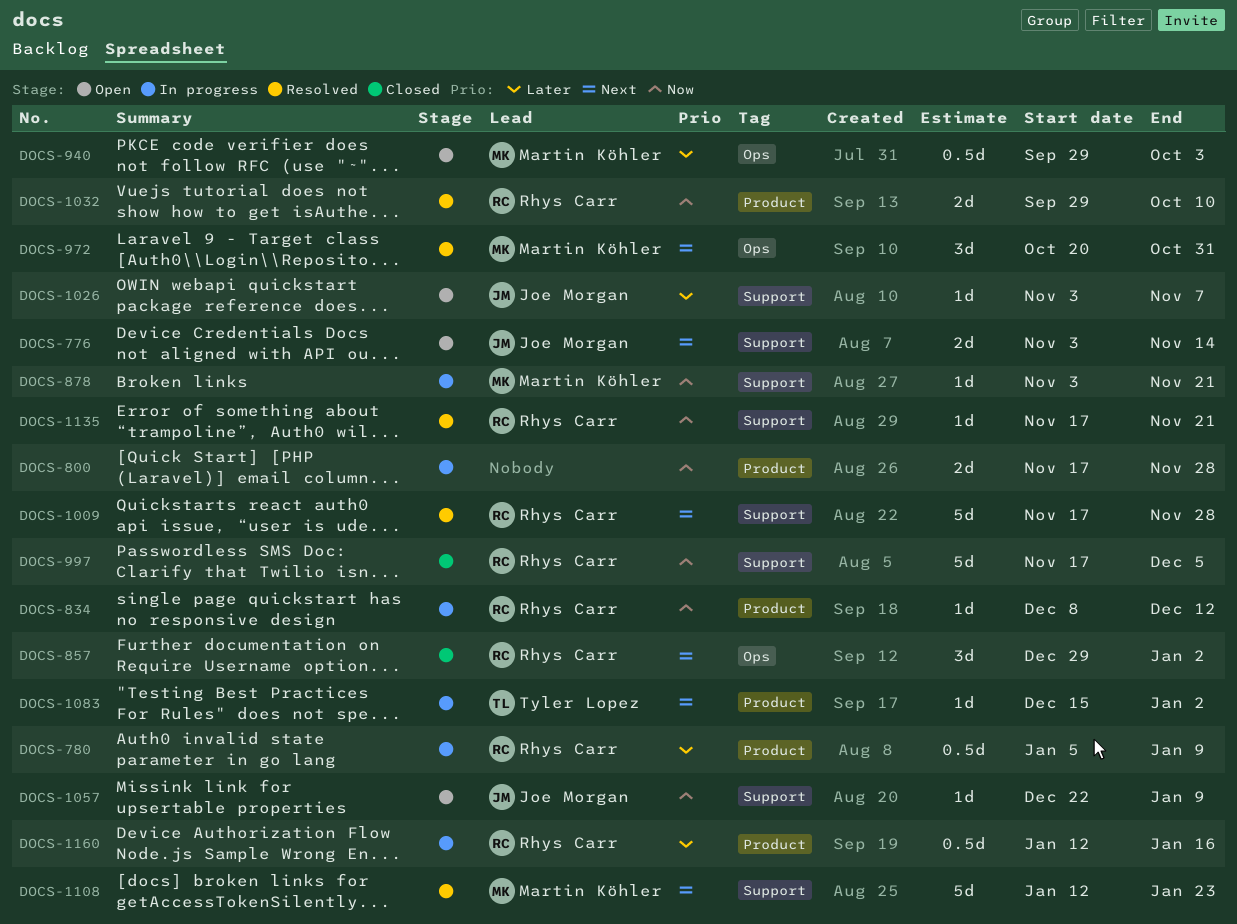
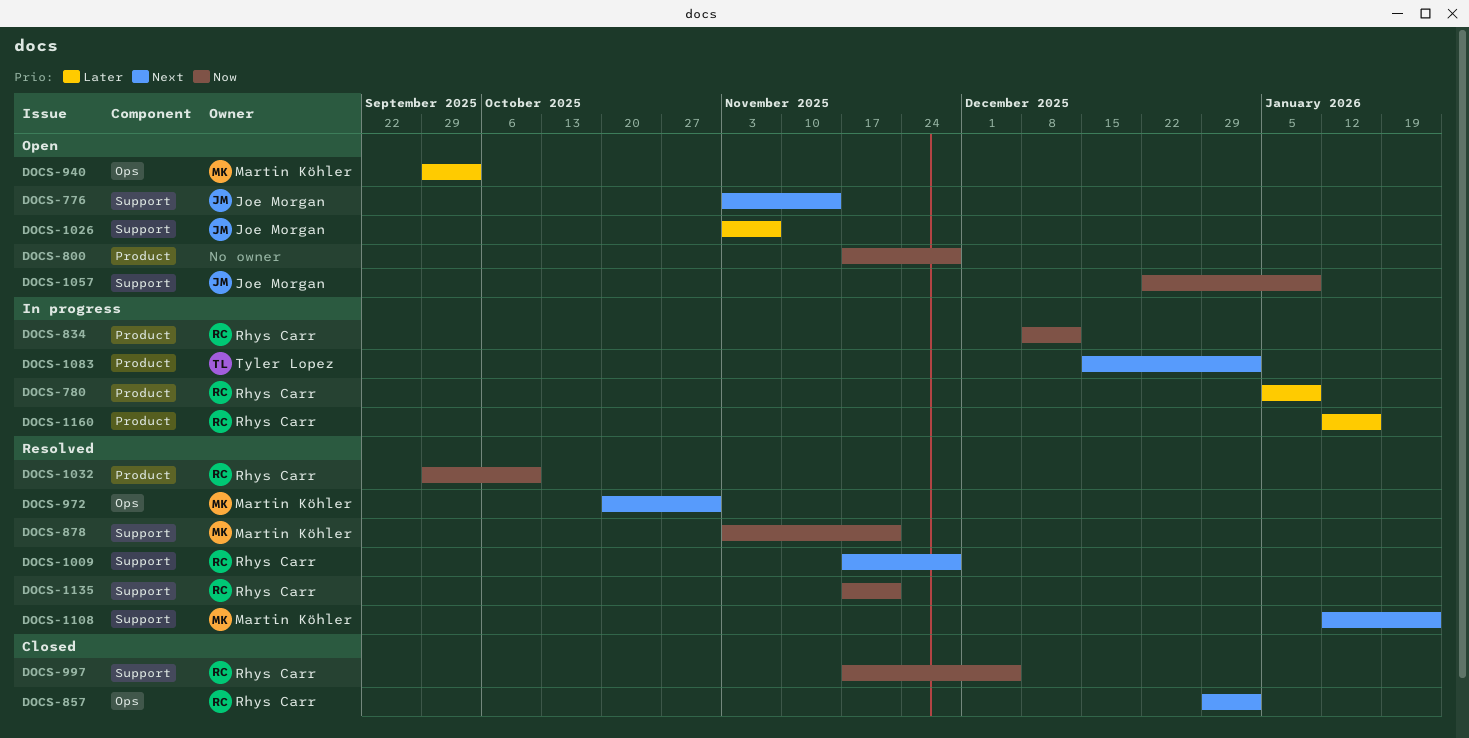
DOCS-800, status: In progress -> Open
DOCS-878, status: In progress -> Resolved

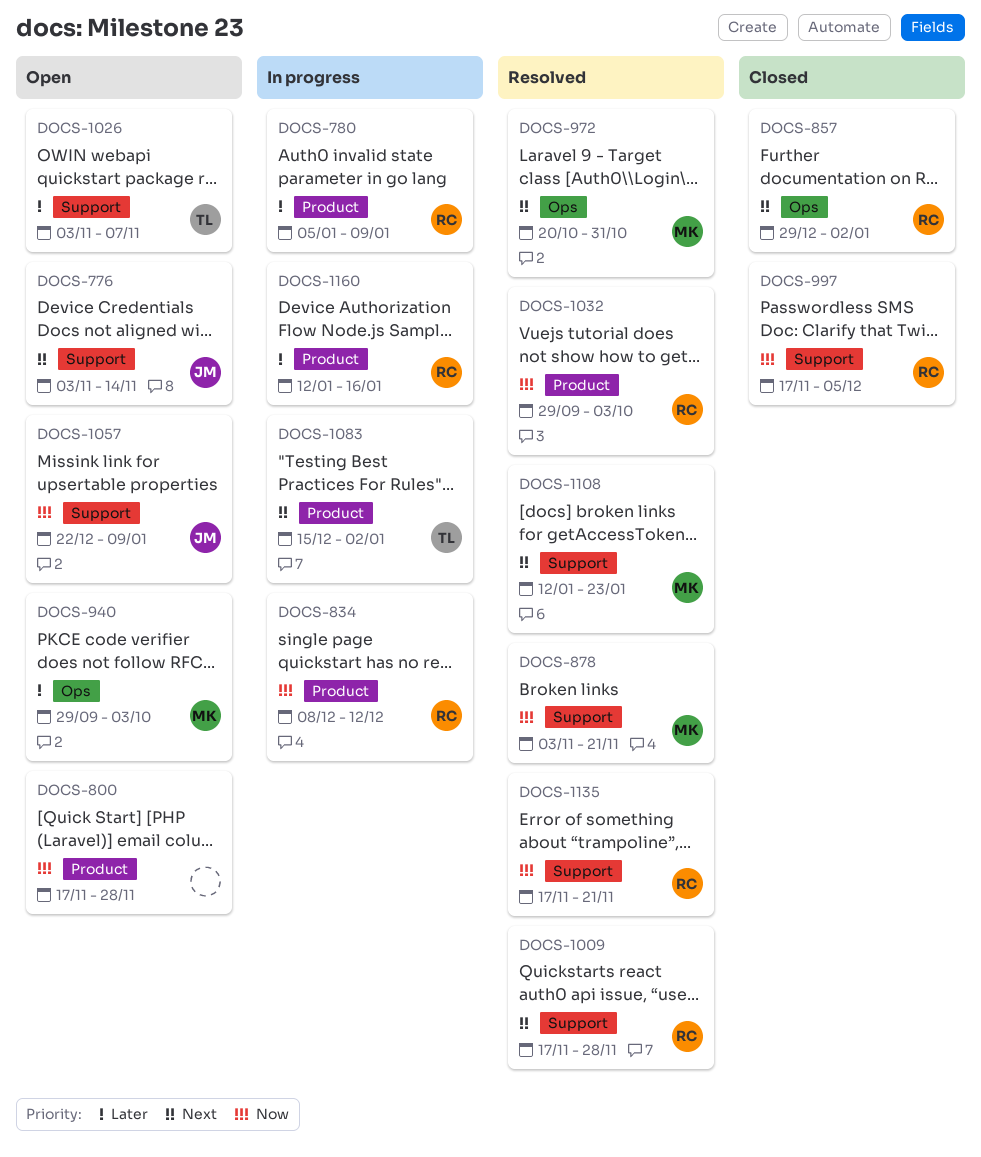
DOCS-1026, owner: Joe Morgan -> Tyler Lopez
DOCS-1032, due: Oct 10 -> Oct 3

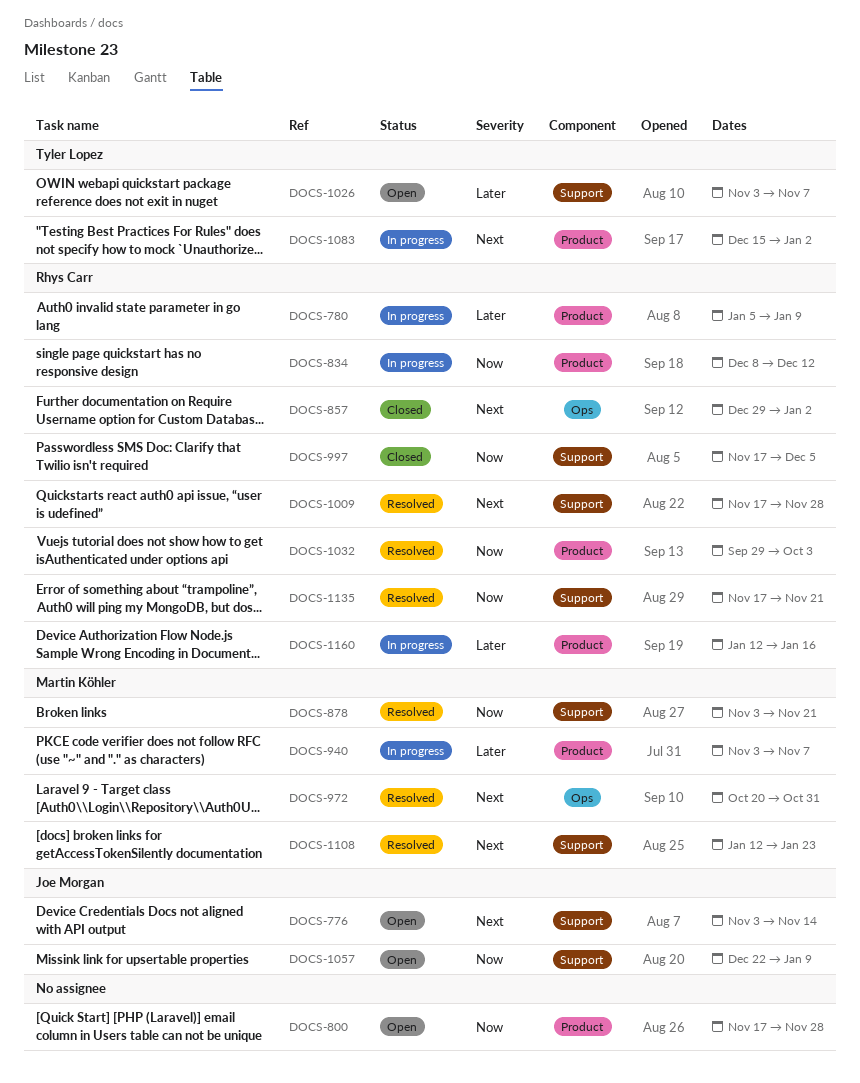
DOCS-940, status: Open -> In progress
DOCS-940, label: Ops -> Product
DOCS-940, start: Sep 29 -> Nov 3
DOCS-940, due: Oct 3 -> Nov 7

